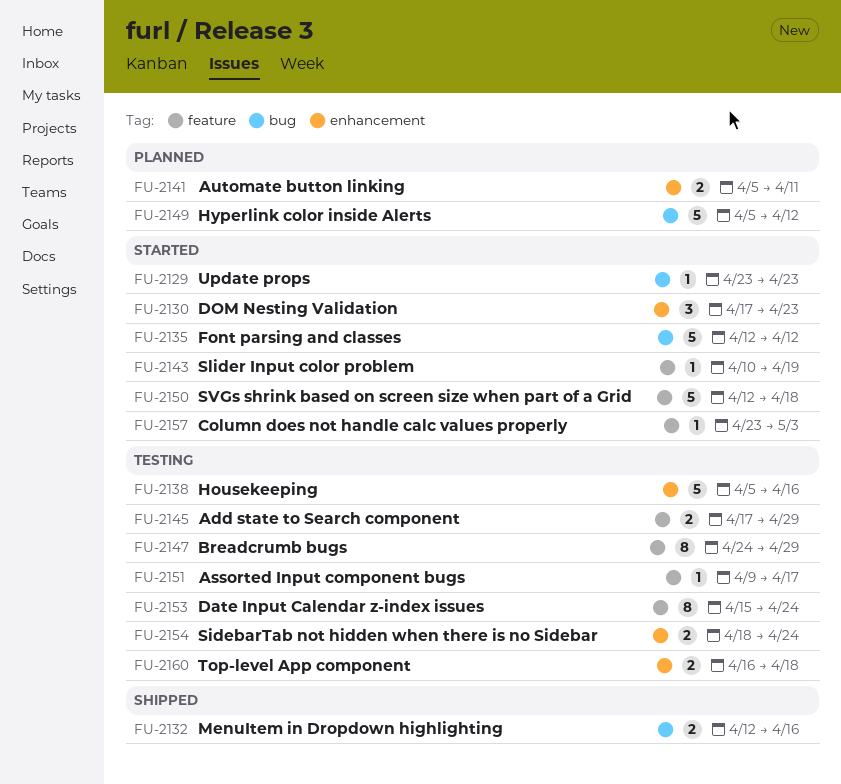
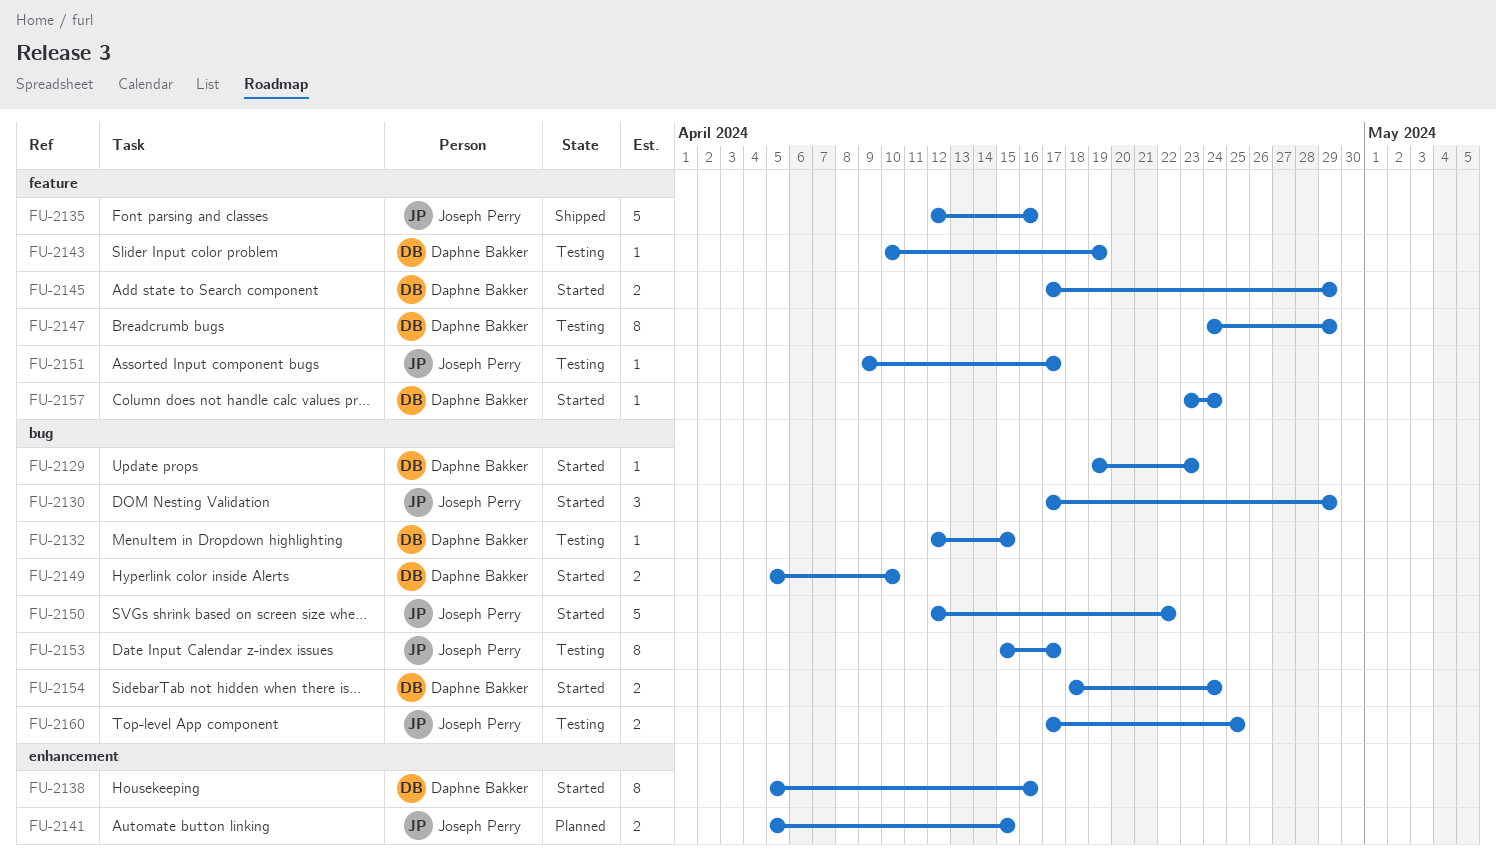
FU-2129, start: Apr 23 -> Apr 19
FU-2130, label: enhancement -> bug
FU-2130, due: Apr 23 -> Apr 29
FU-2132, status: Shipped -> Testing
FU-2132, estimate: 2 -> 1
FU-2132, due: Apr 16 -> Apr 15
FU-2135, status: Started -> Shipped
FU-2135, label: bug -> feature
FU-2135, due: Apr 12 -> Apr 16
FU-2138, status: Testing -> Started
FU-2138, estimate: 5 -> 8
FU-2141, due: Apr 11 -> Apr 15
FU-2143, status: Started -> Testing
FU-2145, status: Testing -> Started
FU-2149, status: Planned -> Started
FU-2149, estimate: 5 -> 2
FU-2149, due: Apr 12 -> Apr 10
FU-2150, label: feature -> bug
FU-2150, due: Apr 18 -> Apr 22
FU-2153, label: feature -> bug
FU-2153, due: Apr 24 -> Apr 17
FU-2154, status: Testing -> Started
FU-2154, label: enhancement -> bug
FU-2157, due: May 3 -> Apr 24
FU-2160, label: enhancement -> bug
FU-2160, start: Apr 16 -> Apr 17
FU-2160, due: Apr 18 -> Apr 25

